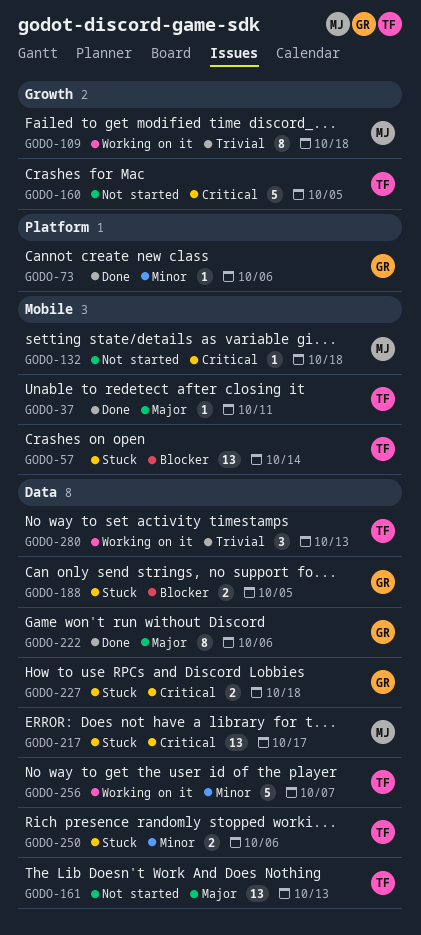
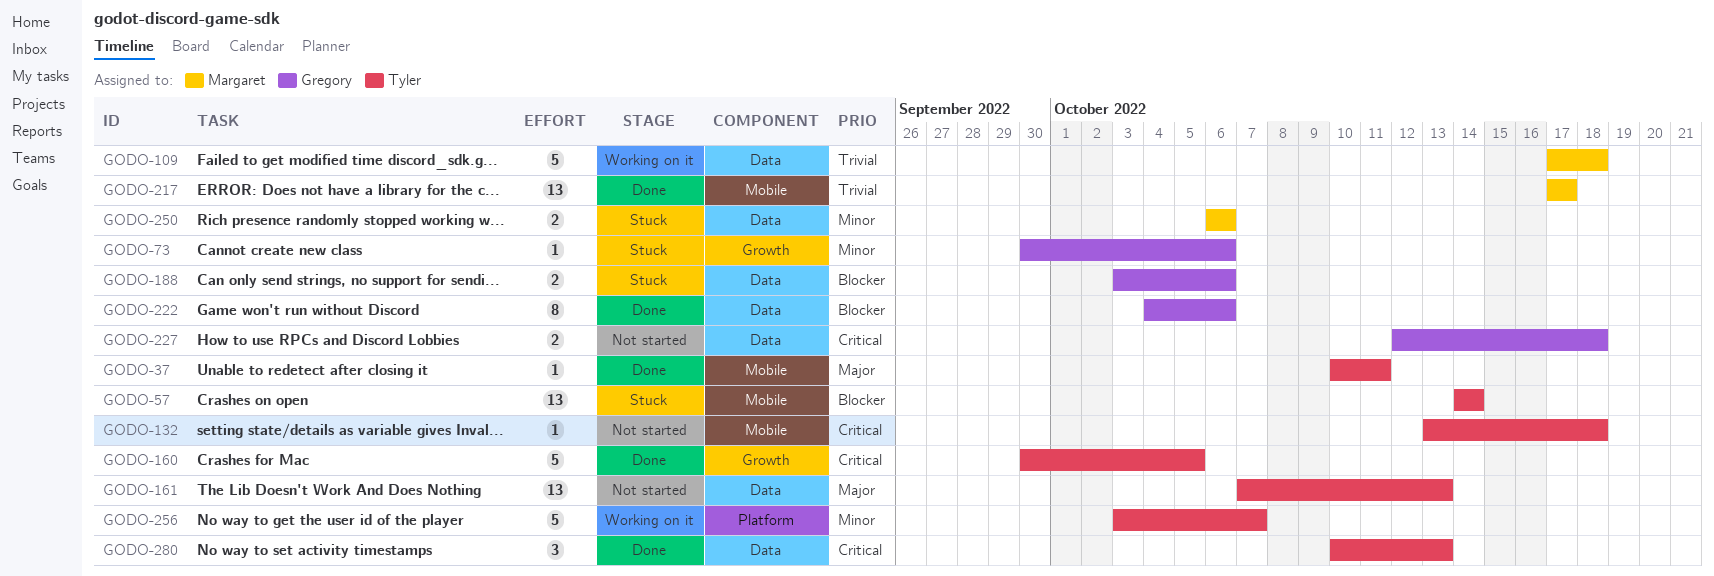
GODO-73, status: Done -> Stuck
GODO-73, label: Platform -> Growth
GODO-109, label: Growth -> Data
GODO-109, estimate: 8 -> 5
GODO-132, owner: Margaret -> Tyler
GODO-160, status: Not started -> Done
GODO-188, due: Oct 5 -> Oct 6
GODO-217, status: Stuck -> Done
GODO-217, priority: Critical -> Trivial
GODO-217, label: Data -> Mobile
GODO-222, priority: Major -> Blocker
GODO-227, status: Stuck -> Not started
GODO-250, owner: Tyler -> Margaret
GODO-256, label: Data -> Platform
GODO-280, status: Working on it -> Done
GODO-280, priority: Trivial -> Critical

